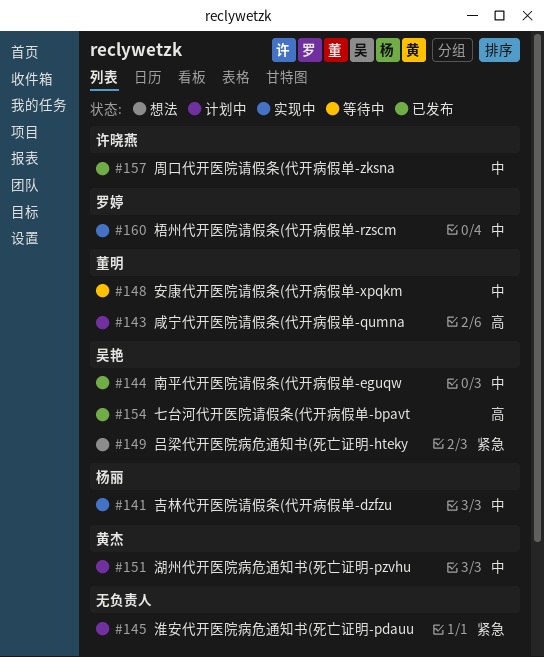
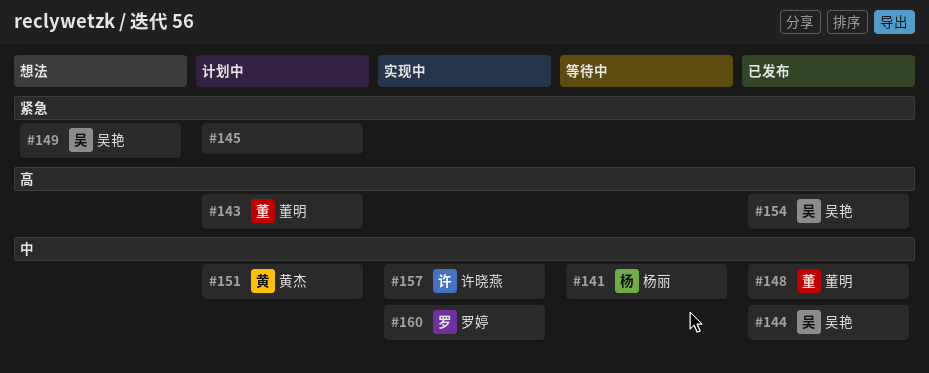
#141, status: 实现中 -> 等待中
#148, status: 等待中 -> 已发布
#157, status: 已发布 -> 实现中

